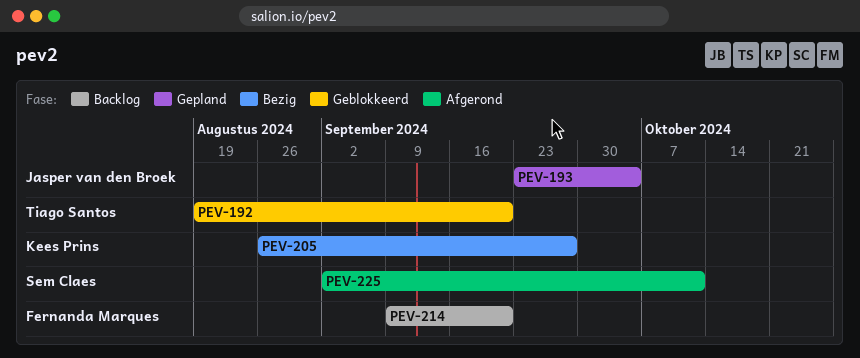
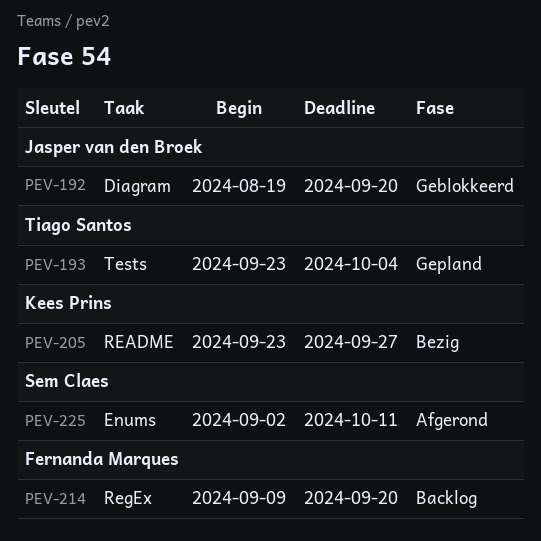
PEV-192, owner: Tiago Santos -> Jasper van den Broek
PEV-193, owner: Jasper van den Broek -> Tiago Santos
PEV-205, start: Aug 26 -> Sep 23

